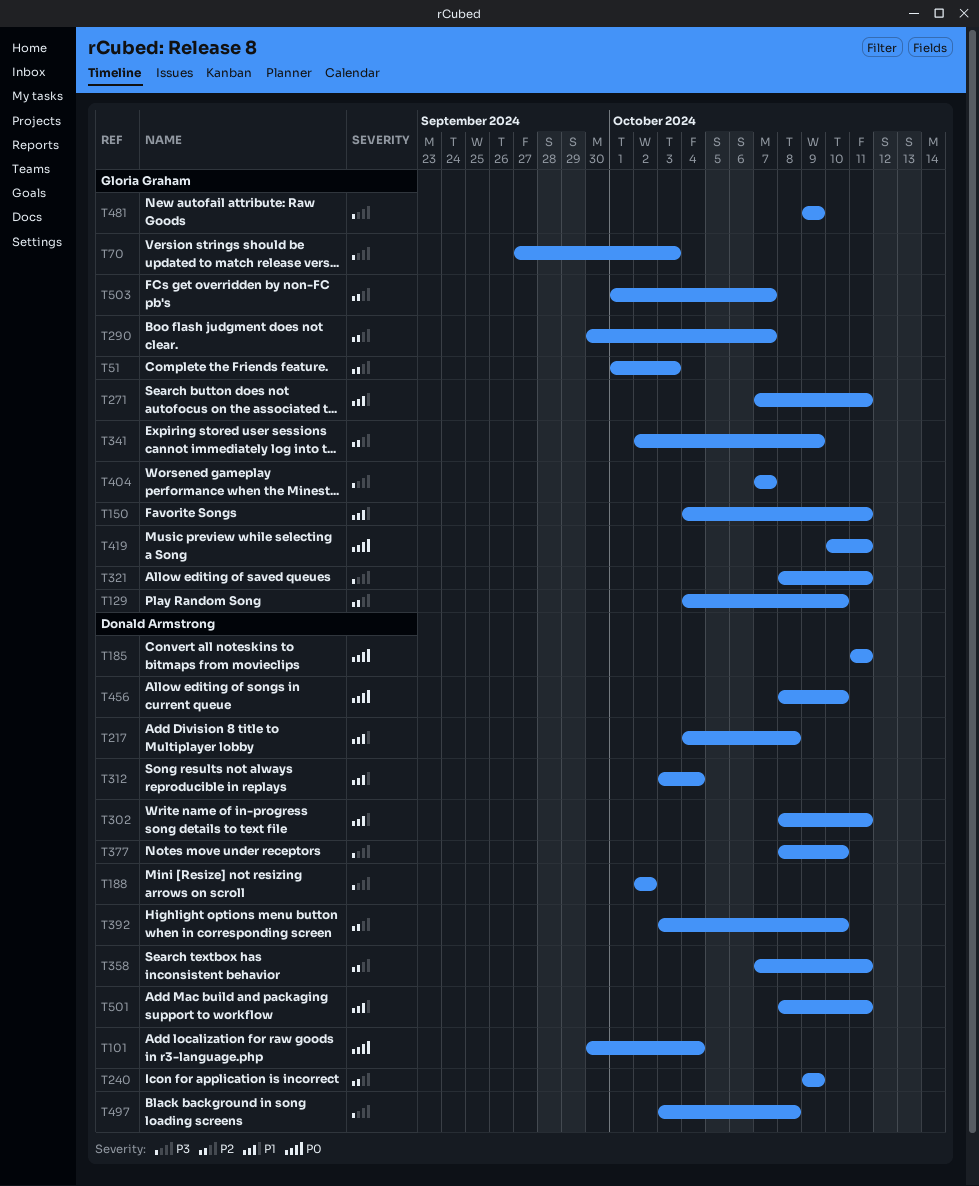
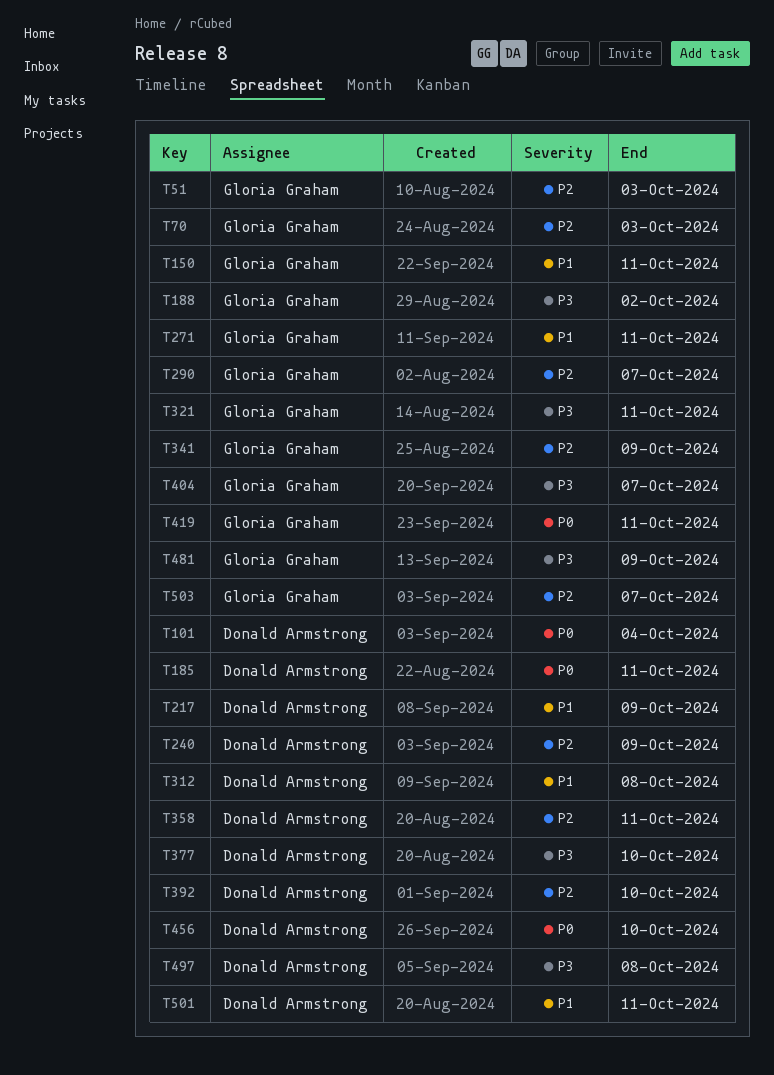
T70, priority: P3 -> P2
T129: present -> none
T188, owner: Donald Armstrong -> Gloria Graham
T217, due: Oct 8 -> Oct 9
T302: present -> none
T312, due: Oct 4 -> Oct 8

